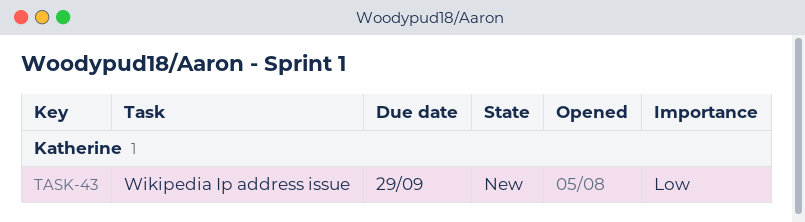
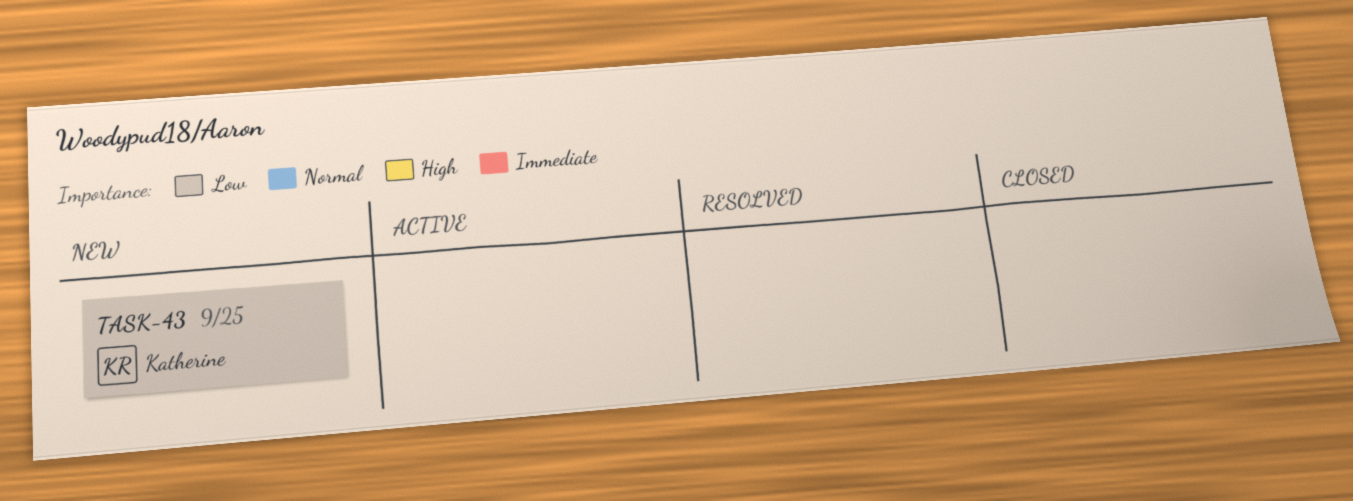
TASK-43, due: Sep 29 -> Sep 25

